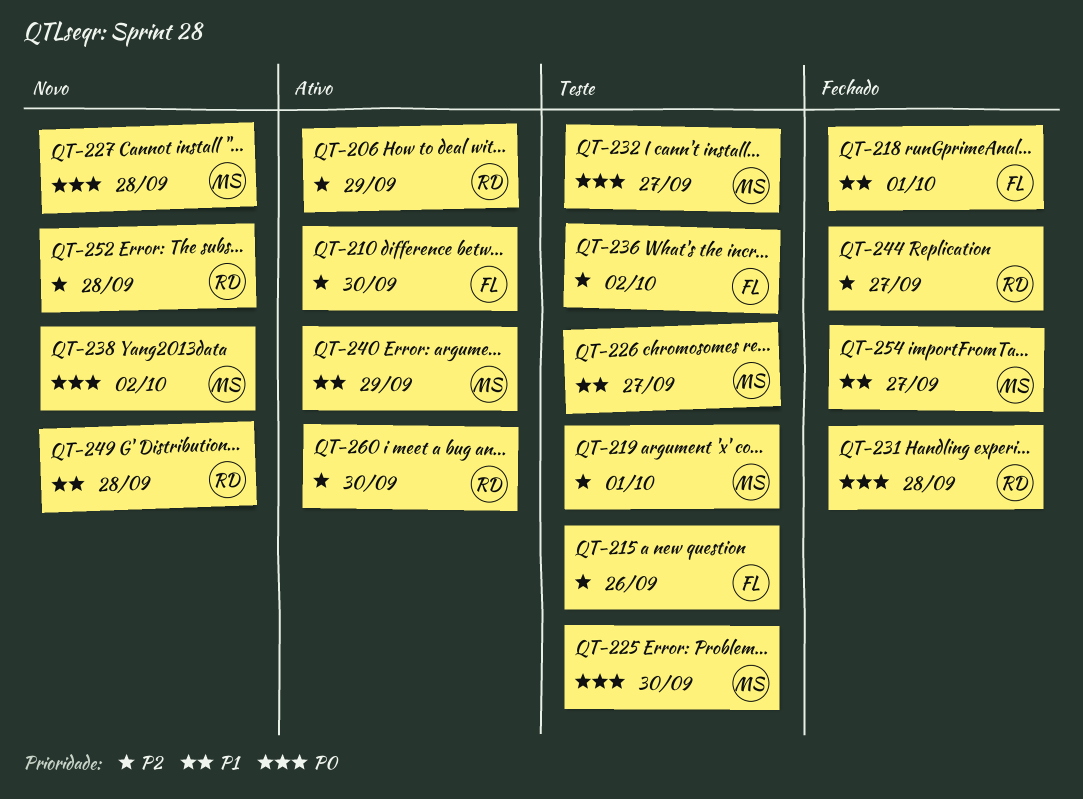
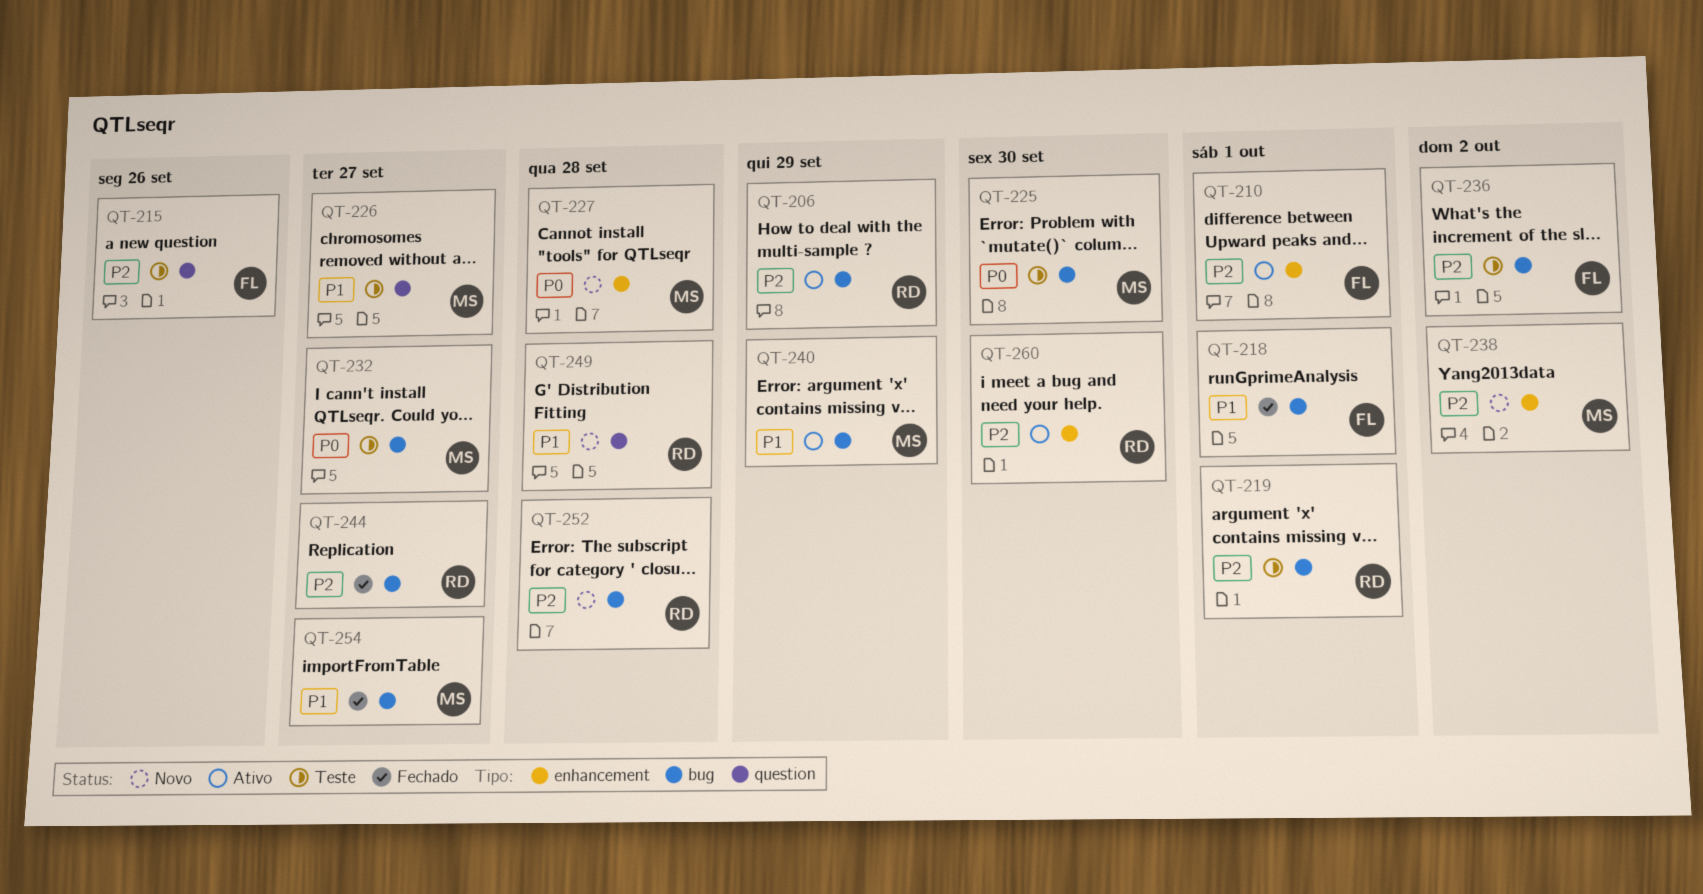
QT-210, due: Sep 30 -> Oct 1
QT-219, owner: MS -> RD
QT-231: present -> none
QT-238, priority: P0 -> P2

